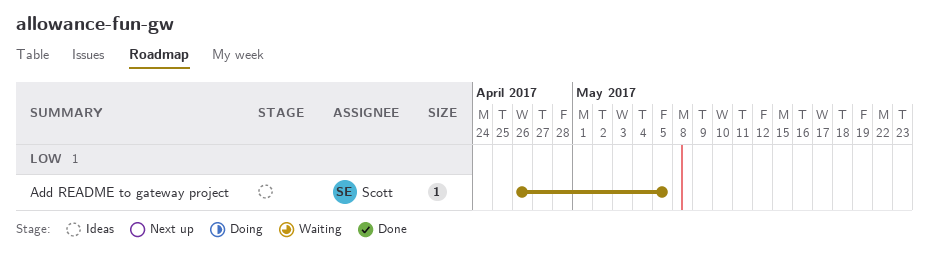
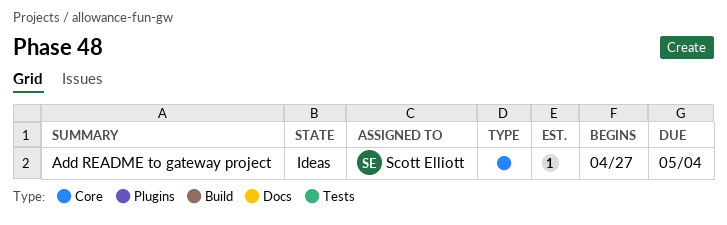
Add README to gateway project, start: Apr 26 -> Apr 27
Add README to gateway project, due: May 5 -> May 4

